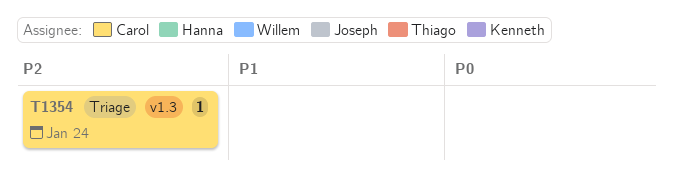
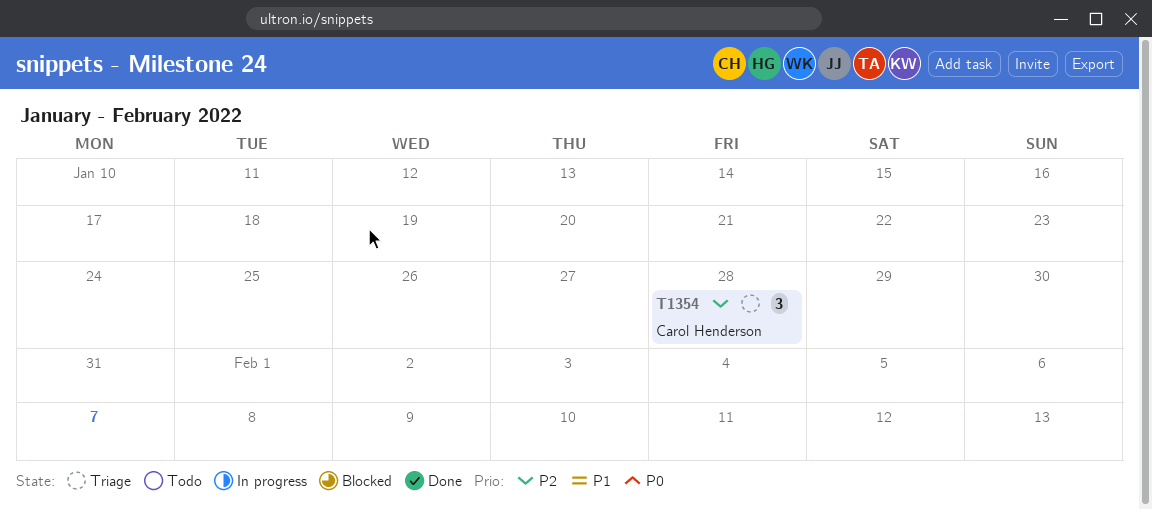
T1354, estimate: 1 -> 3
T1354, due: Jan 24 -> Jan 28

